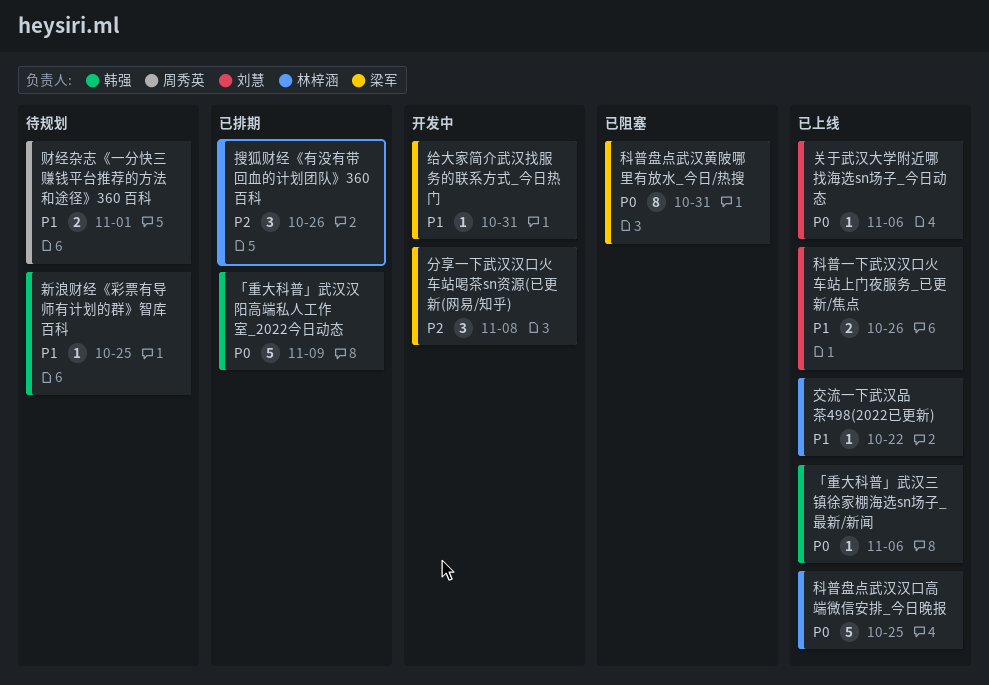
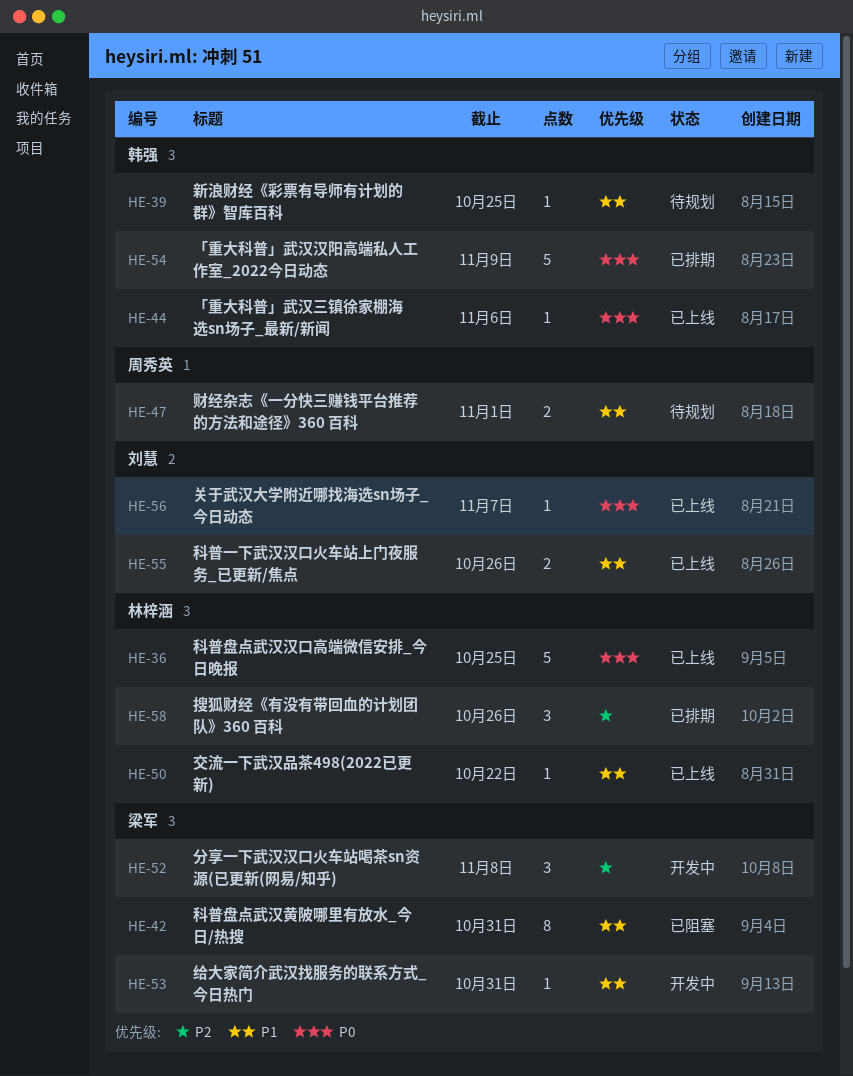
关于武汉大学附近哪找海选sn场子_今日动态, due: Nov 6 -> Nov 7
科普盘点武汉黄陂哪里有放水_今日/热搜, priority: P0 -> P1

